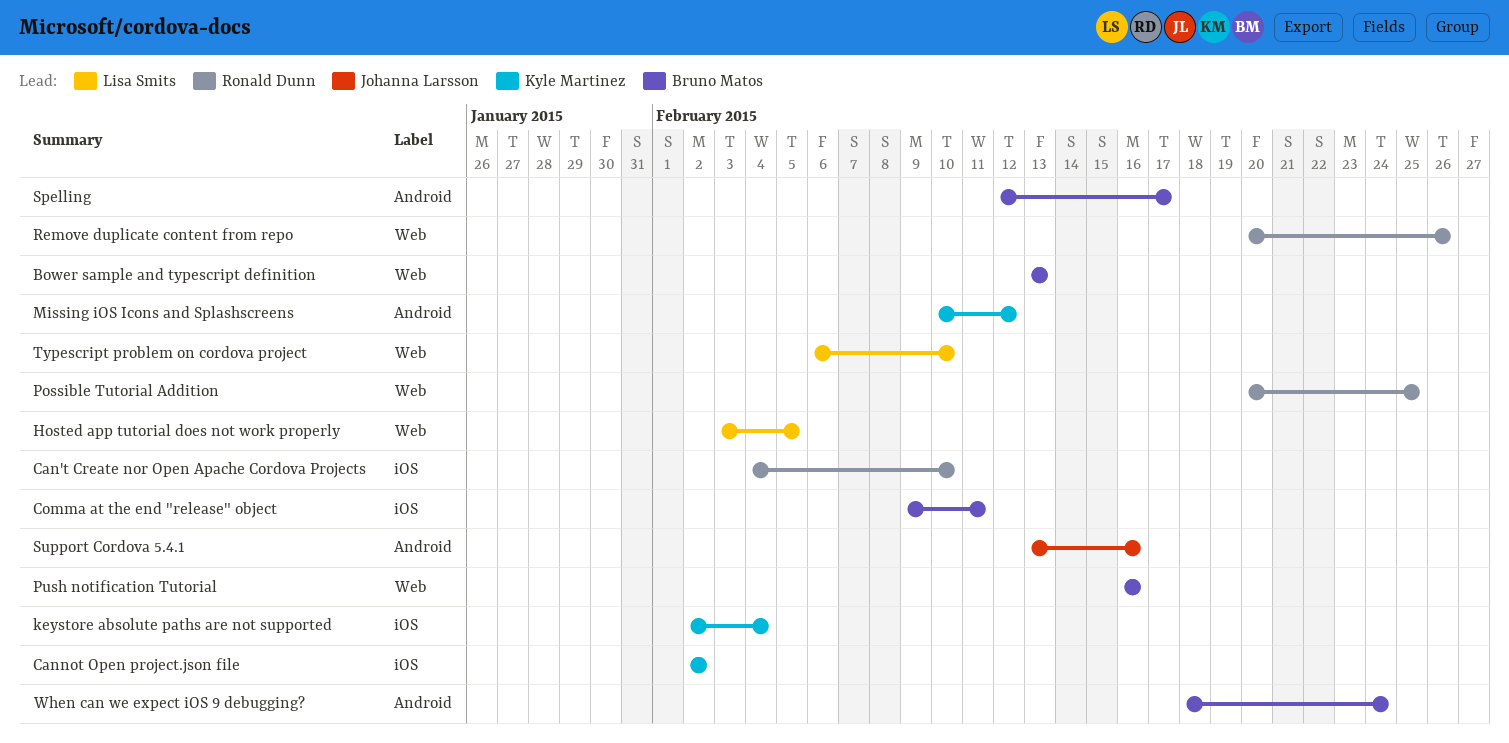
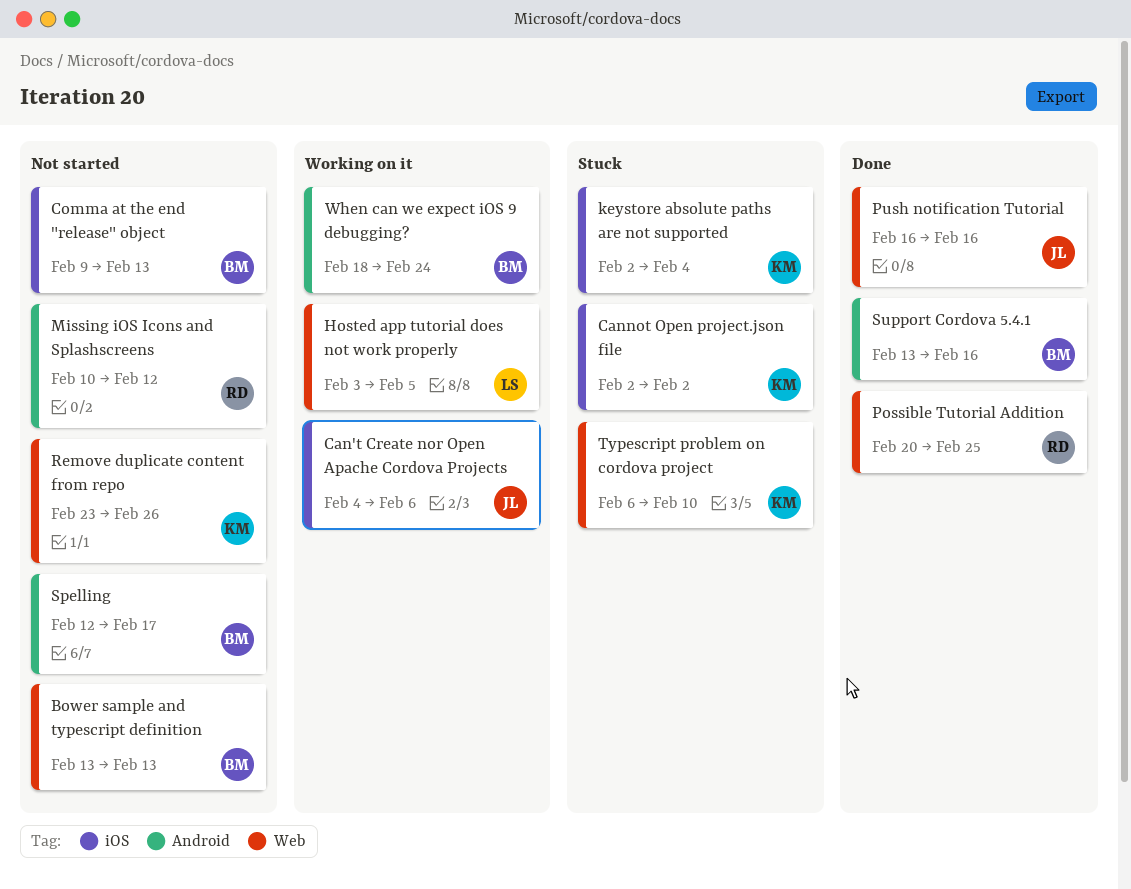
Can't Create nor Open Apache Cordova Projects, owner: Ronald Dunn -> Johanna Larsson
Can't Create nor Open Apache Cordova Projects, due: Feb 10 -> Feb 6
Comma at the end "release" object, due: Feb 11 -> Feb 13
Missing iOS Icons and Splashscreens, owner: Kyle Martinez -> Ronald Dunn
Push notification Tutorial, owner: Bruno Matos -> Johanna Larsson
Remove duplicate content from repo, owner: Ronald Dunn -> Kyle Martinez
Remove duplicate content from repo, start: Feb 20 -> Feb 23
Support Cordova 5.4.1, owner: Johanna Larsson -> Bruno Matos
Typescript problem on cordova project, owner: Lisa Smits -> Kyle Martinez

